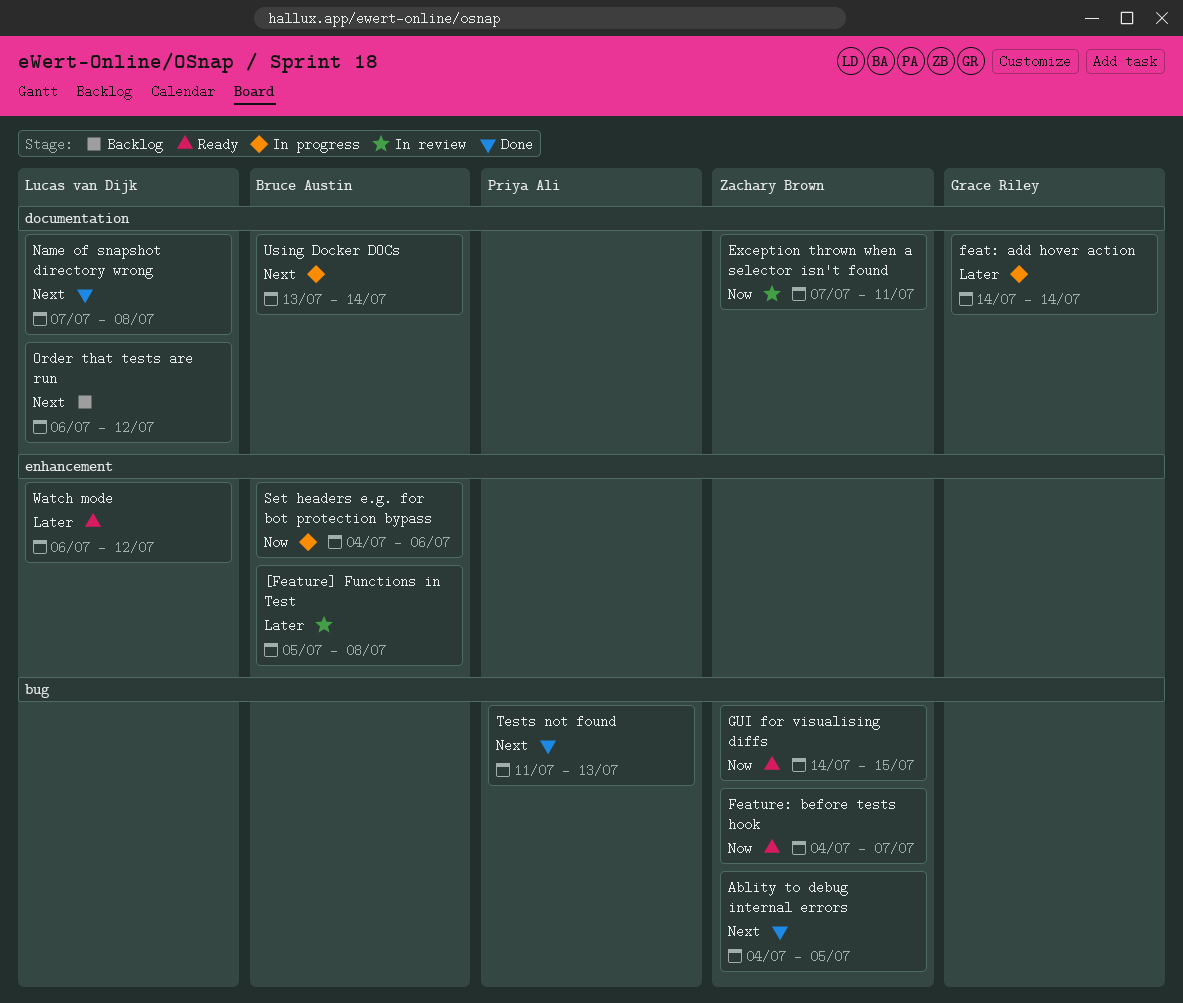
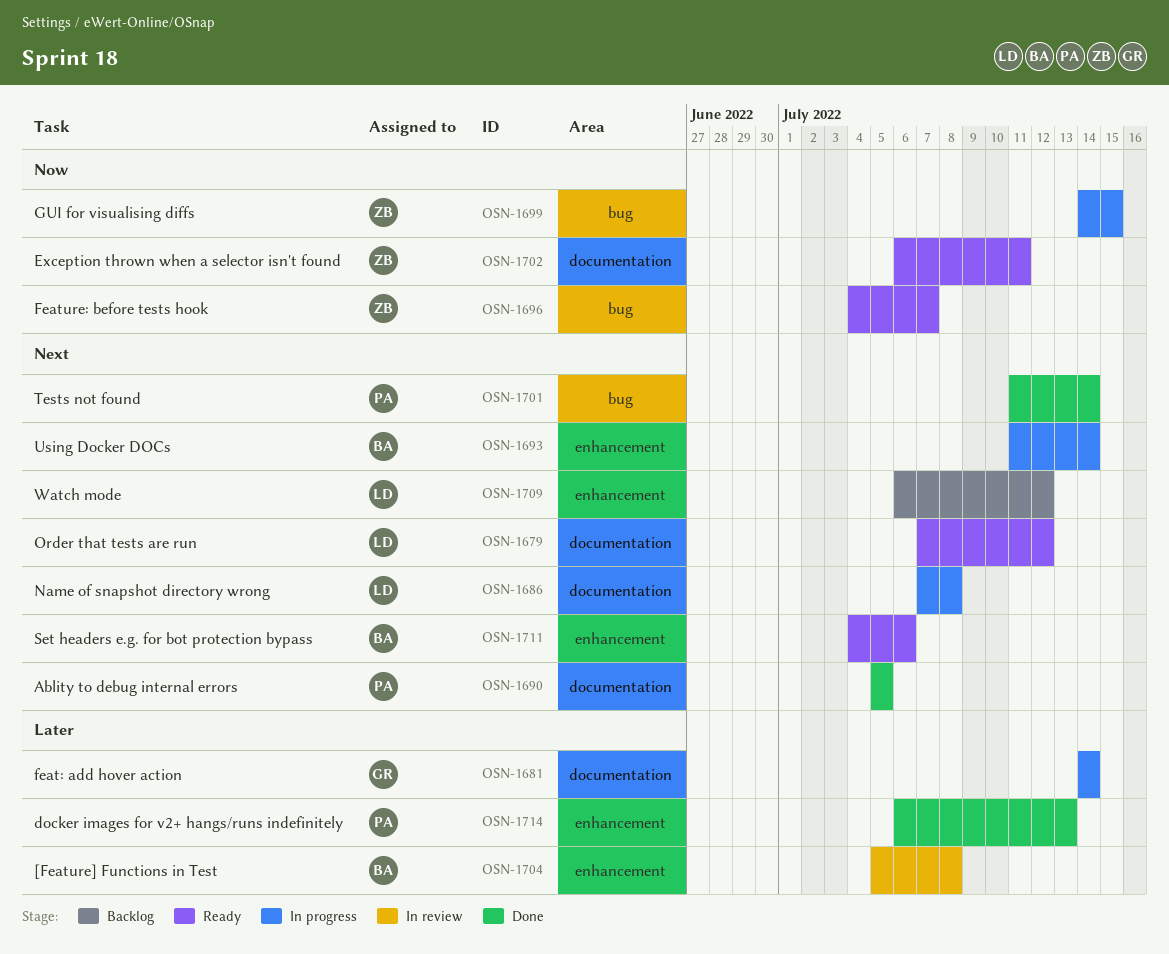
Ablity to debug internal errors, owner: Zachary Brown -> Priya Ali
Ablity to debug internal errors, label: bug -> documentation
Ablity to debug internal errors, start: Jul 4 -> Jul 5
docker images for v2+ hangs/runs indefinitely: none -> present
Exception thrown when a selector isn't found, status: In review -> Ready
Exception thrown when a selector isn't found, start: Jul 7 -> Jul 6
GUI for visualising diffs, status: Ready -> In progress
Name of snapshot directory wrong, status: Done -> In progress
Order that tests are run, status: Backlog -> Ready
Order that tests are run, start: Jul 6 -> Jul 7
Set headers e.g. for bot protection bypass, status: In progress -> Ready
Set headers e.g. for bot protection bypass, priority: Now -> Next
Tests not found, due: Jul 13 -> Jul 14
Using Docker DOCs, label: documentation -> enhancement
Using Docker DOCs, start: Jul 13 -> Jul 11
Watch mode, status: Ready -> Backlog
Watch mode, priority: Later -> Next

